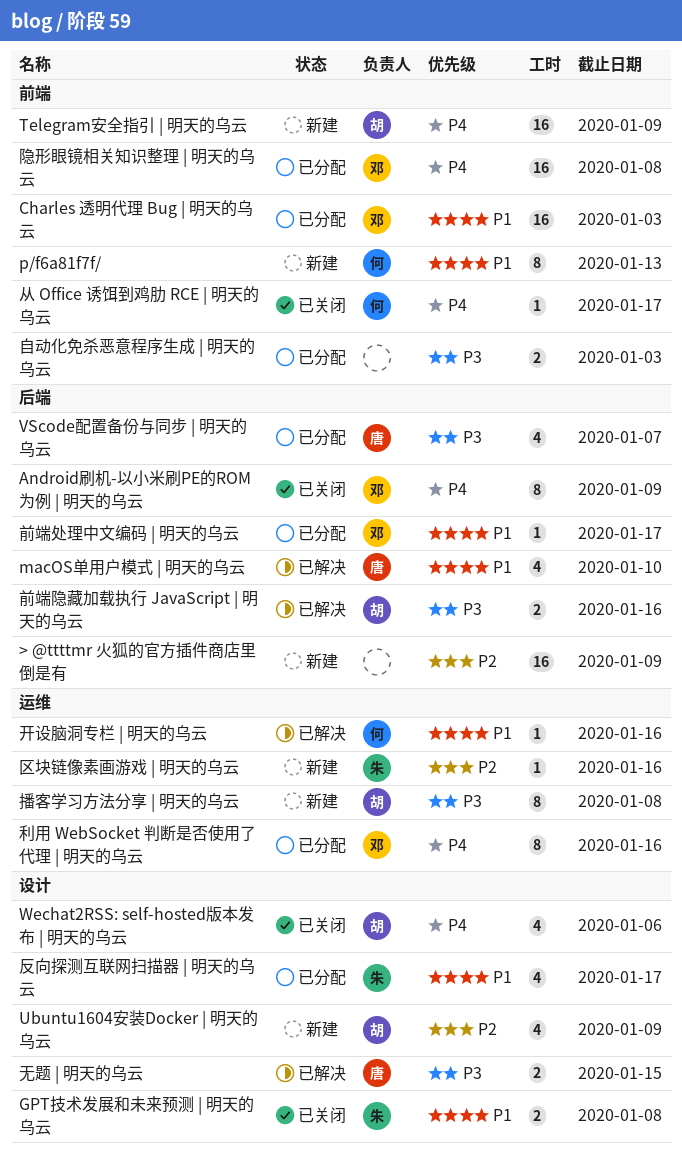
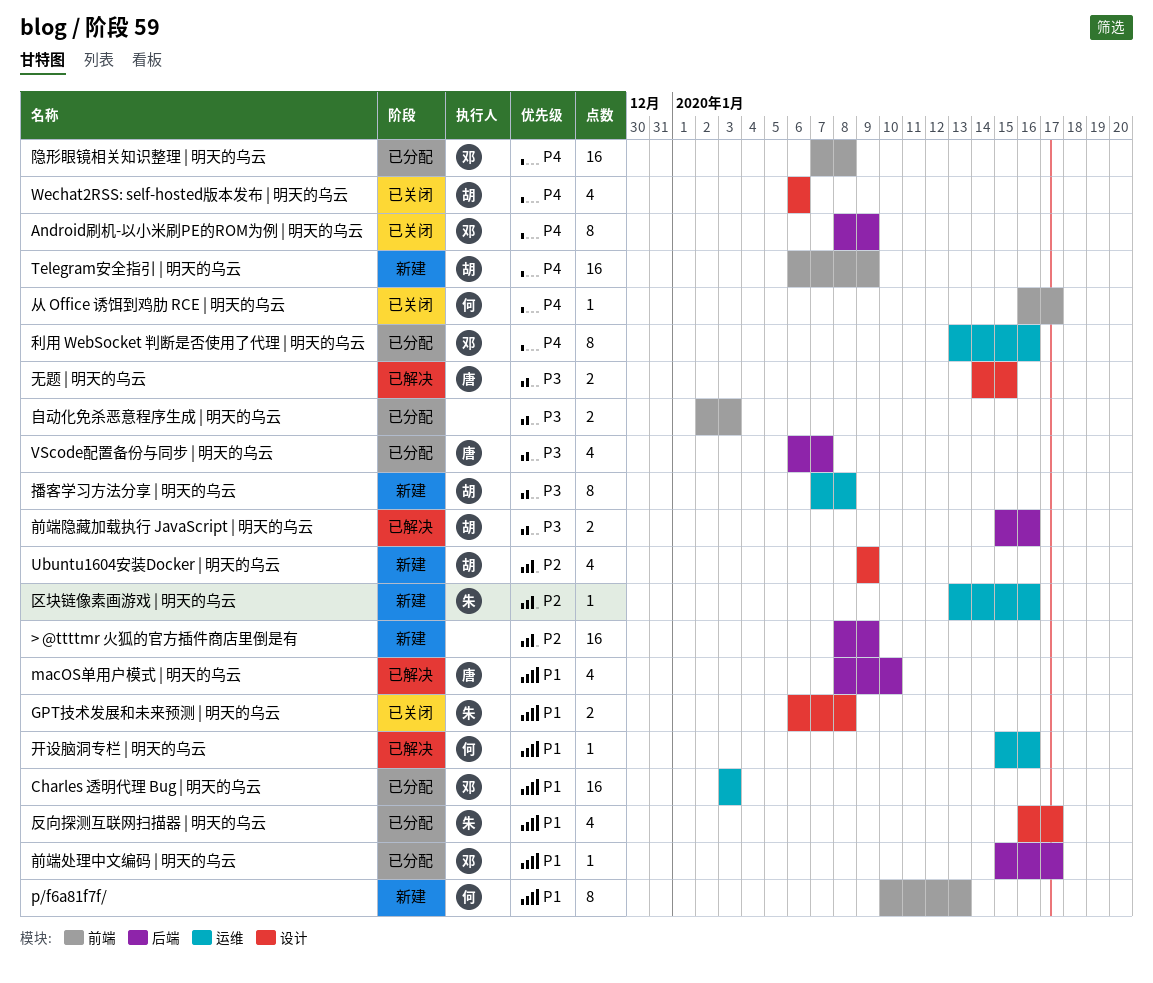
Charles 透明代理 Bug | 明天的乌云, label: 前端 -> 运维

